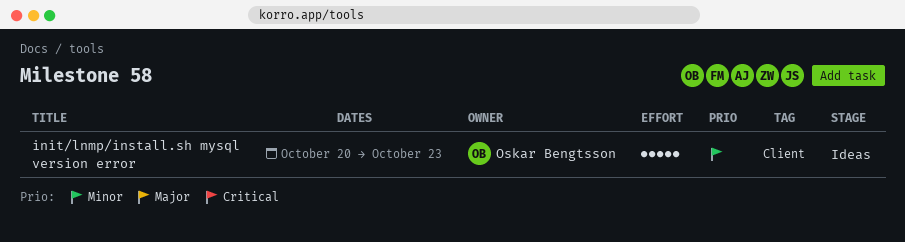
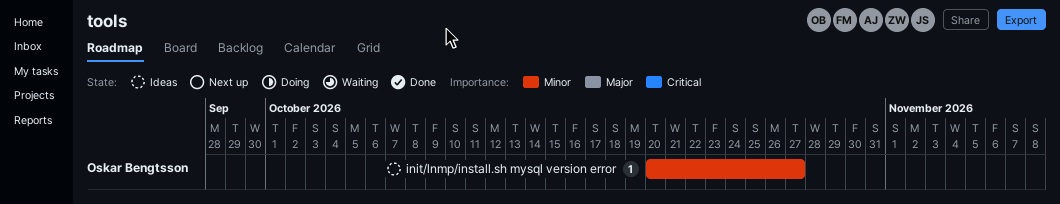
init/lnmp/install.sh mysql version error, estimate: 5 -> 1
init/lnmp/install.sh mysql version error, due: Oct 23 -> Oct 27

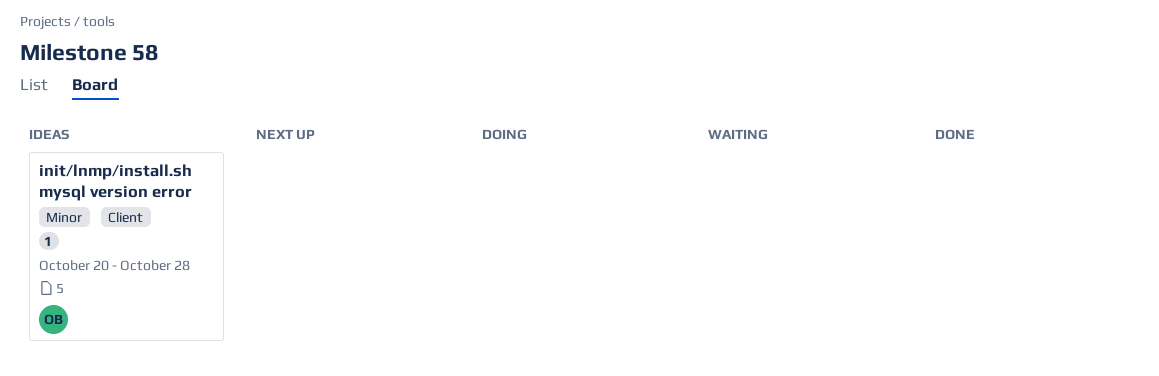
init/lnmp/install.sh mysql version error, due: Oct 27 -> Oct 28

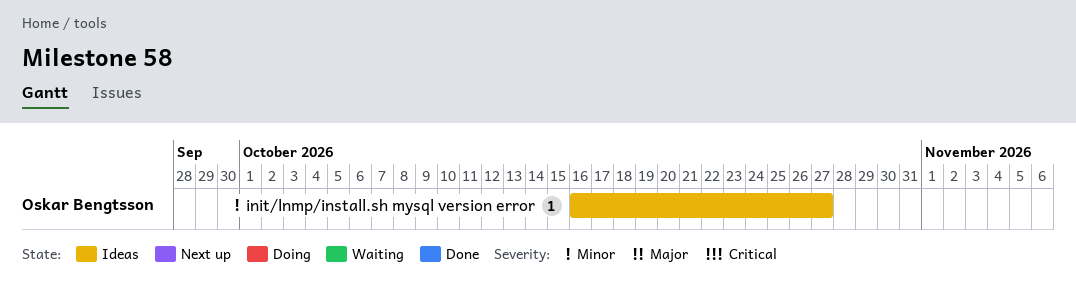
init/lnmp/install.sh mysql version error, start: Oct 20 -> Oct 16
init/lnmp/install.sh mysql version error, due: Oct 28 -> Oct 27

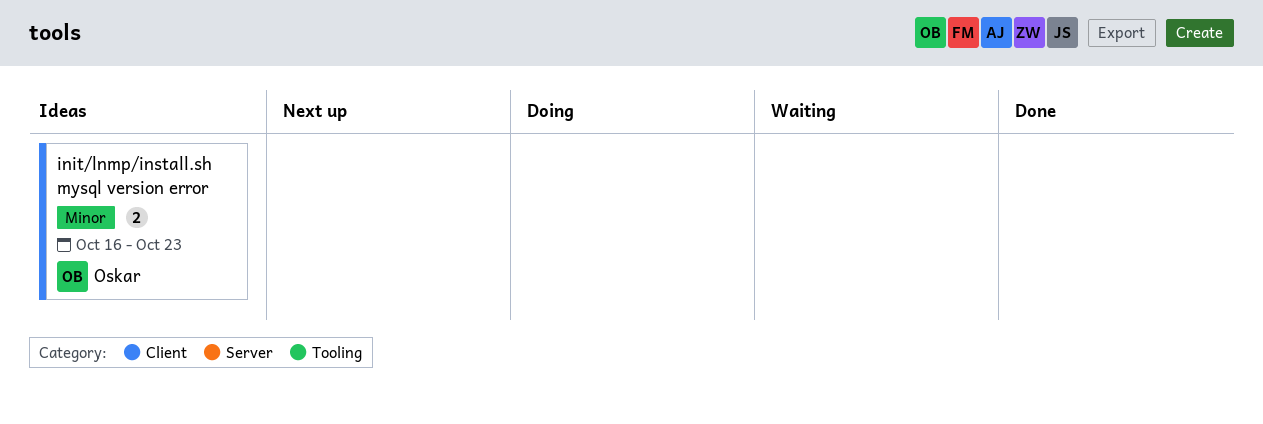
init/lnmp/install.sh mysql version error, estimate: 1 -> 2
init/lnmp/install.sh mysql version error, due: Oct 27 -> Oct 23

